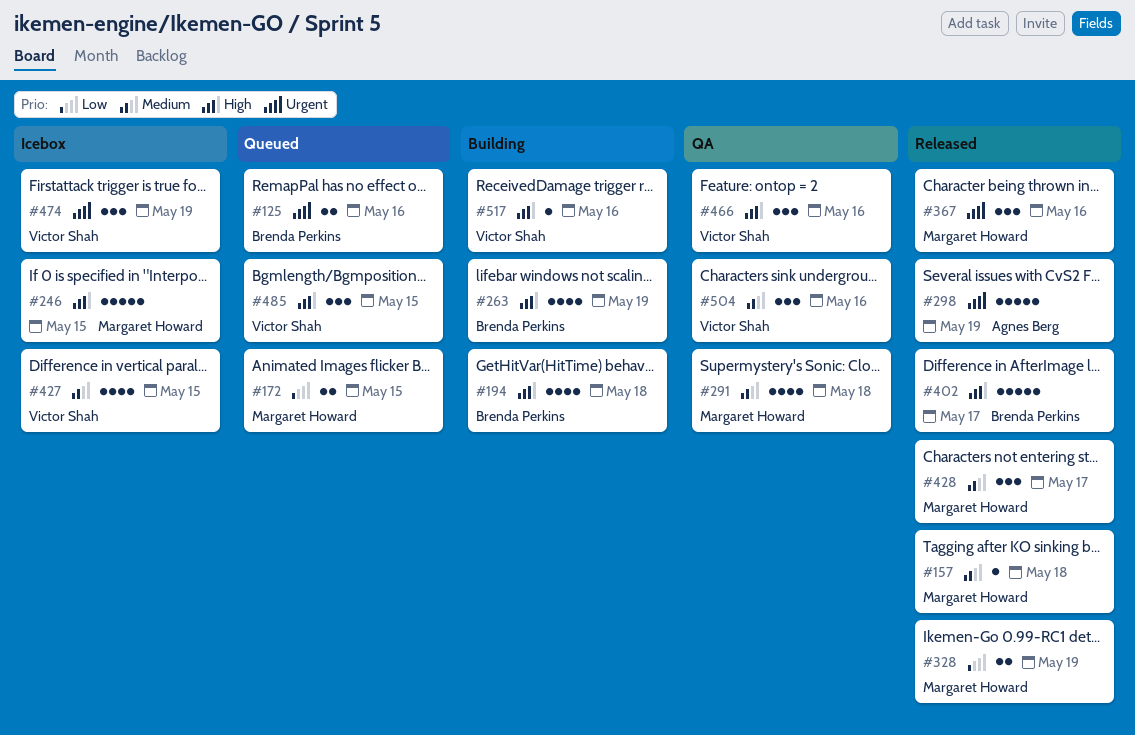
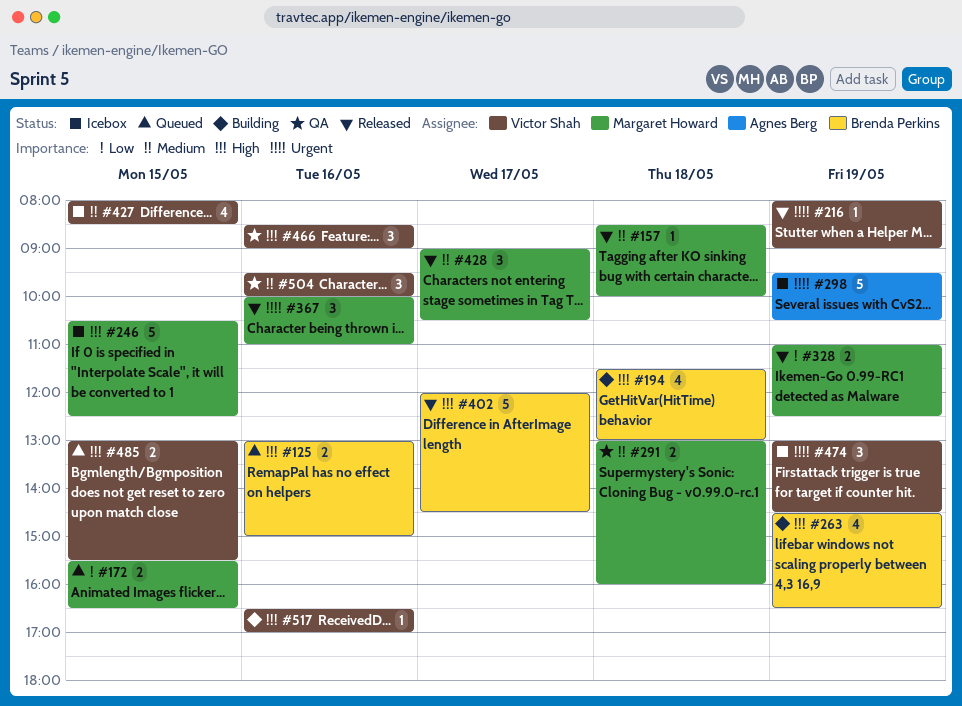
#125, priority: Urgent -> High
#216: none -> present
#291, estimate: 4 -> 2
#298, status: Released -> Icebox
#485, estimate: 3 -> 2

